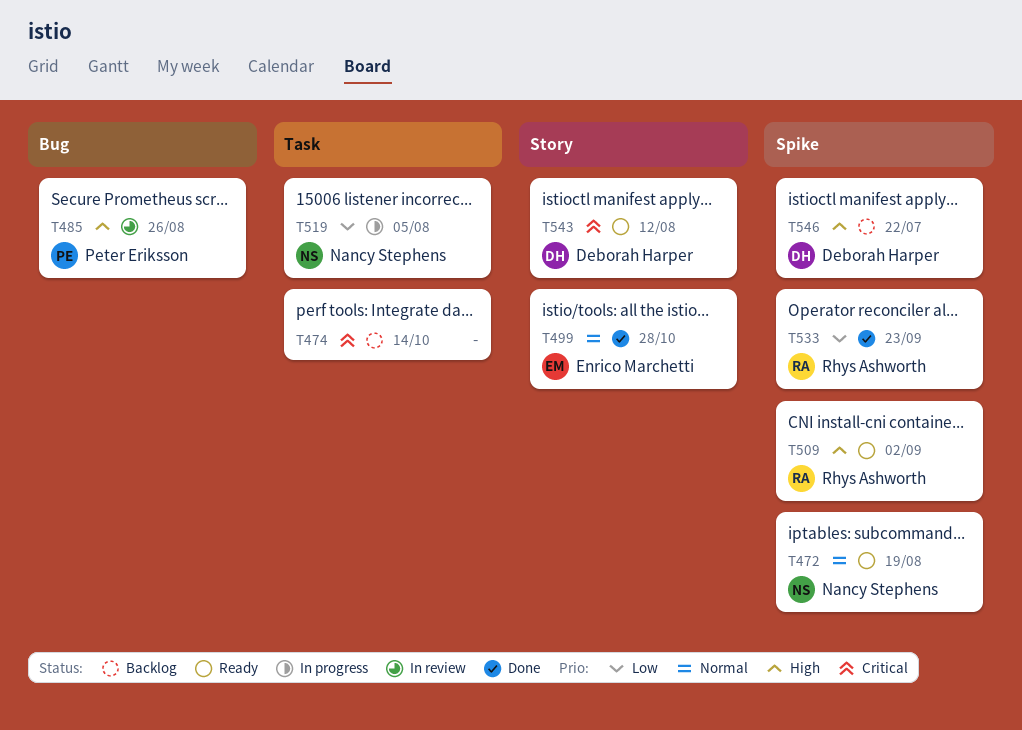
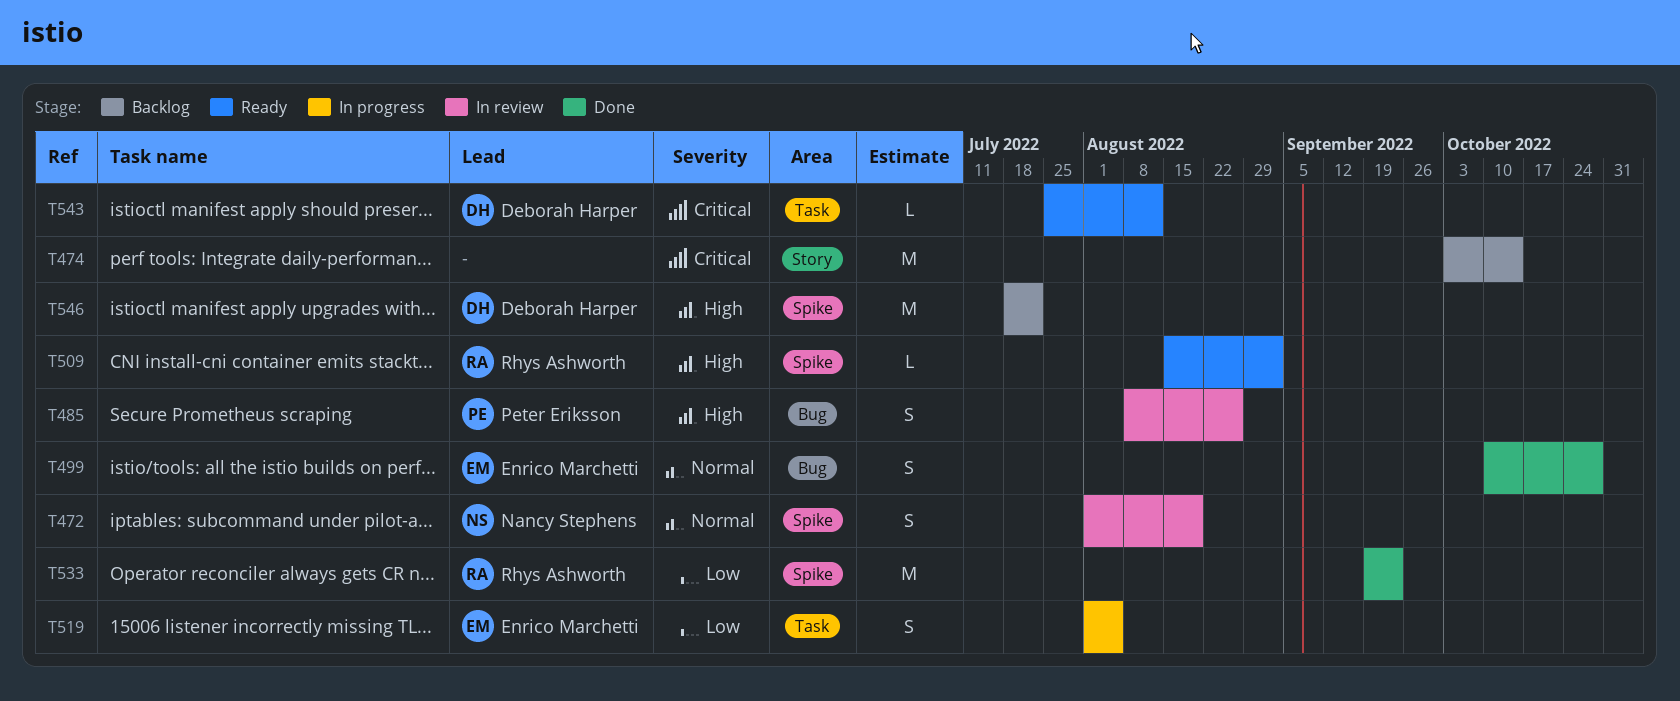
T472, status: Ready -> In review
T474, label: Task -> Story
T499, label: Story -> Bug
T519, owner: Nancy Stephens -> Enrico Marchetti
T543, label: Story -> Task

